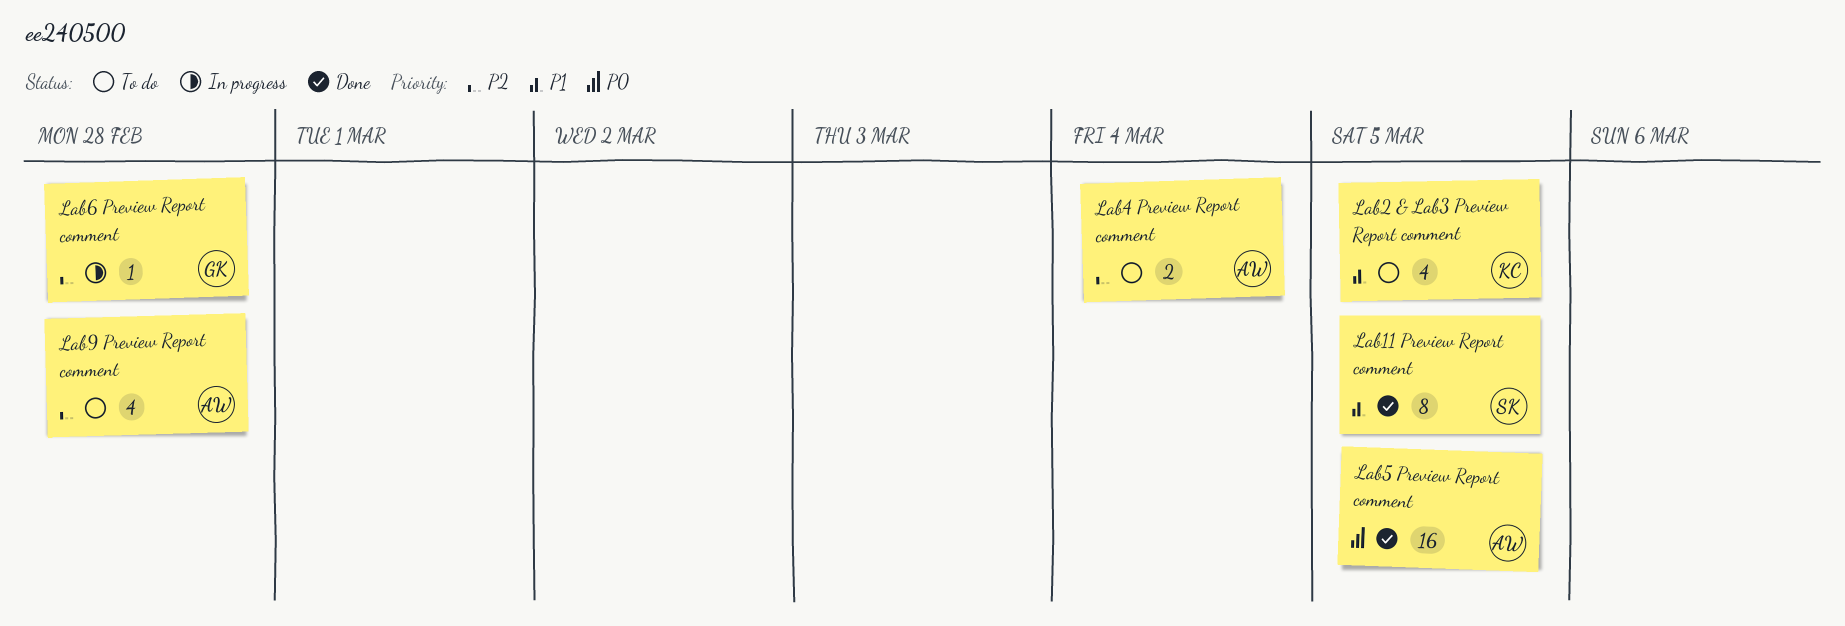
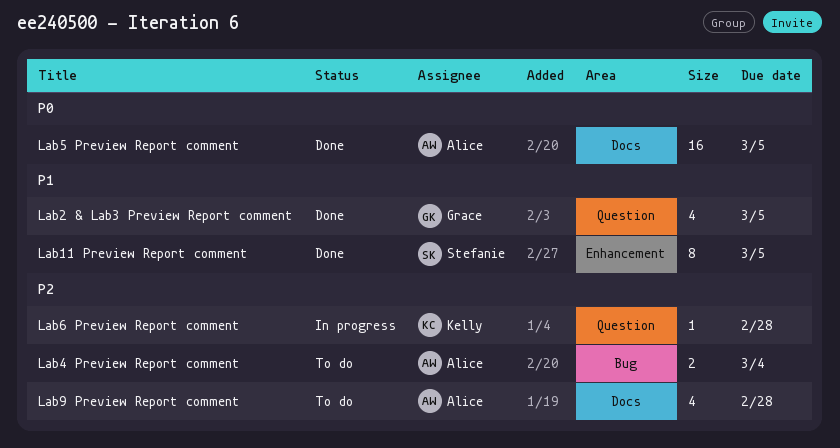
Lab2 & Lab3 Preview Report comment, status: To do -> Done
Lab2 & Lab3 Preview Report comment, owner: Kelly -> Grace
Lab6 Preview Report comment, owner: Grace -> Kelly

